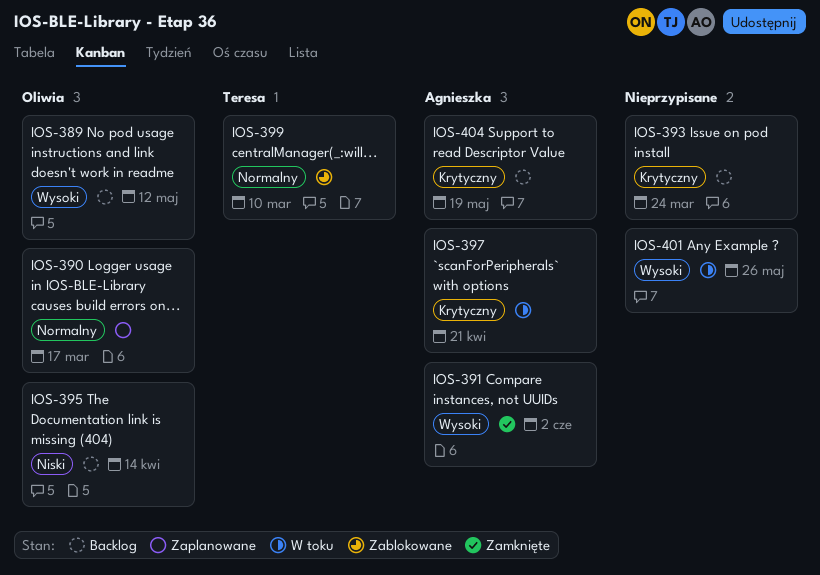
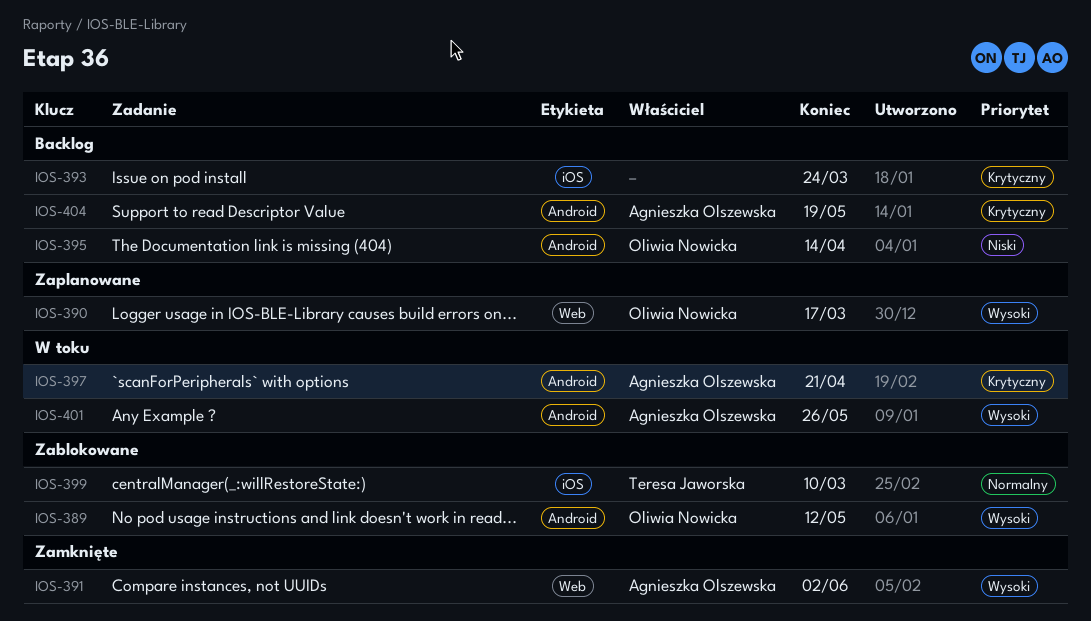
IOS-389, status: Backlog -> Zablokowane
IOS-390, priority: Normalny -> Wysoki
IOS-401, owner: none -> Agnieszka Olszewska

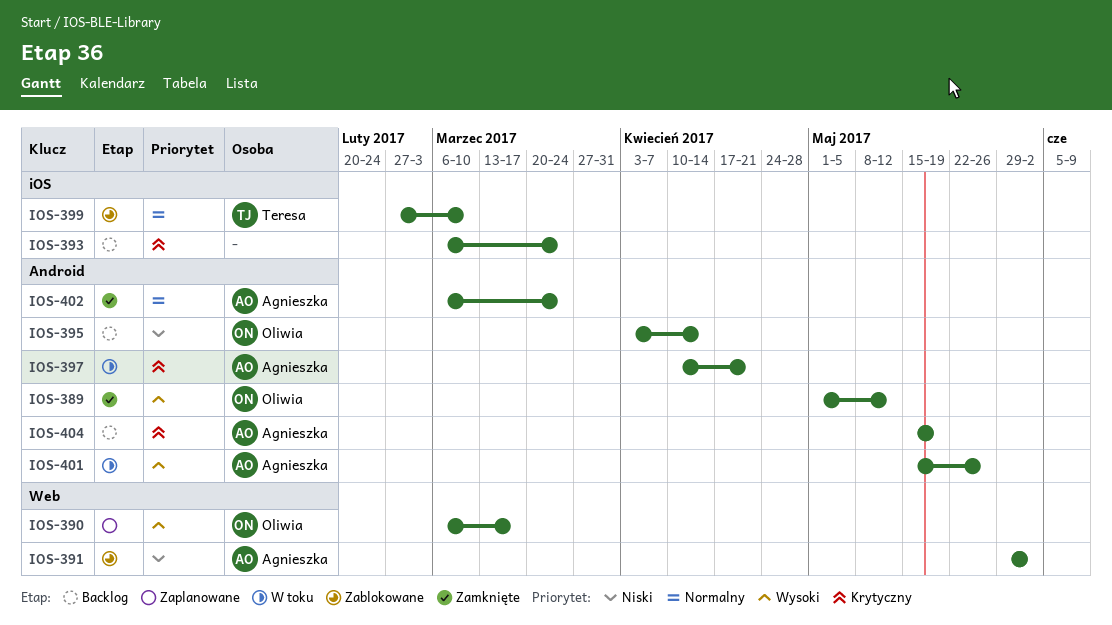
IOS-389, status: Zablokowane -> Zamknięte
IOS-391, status: Zamknięte -> Zablokowane
IOS-391, priority: Wysoki -> Niski
IOS-402: none -> present

